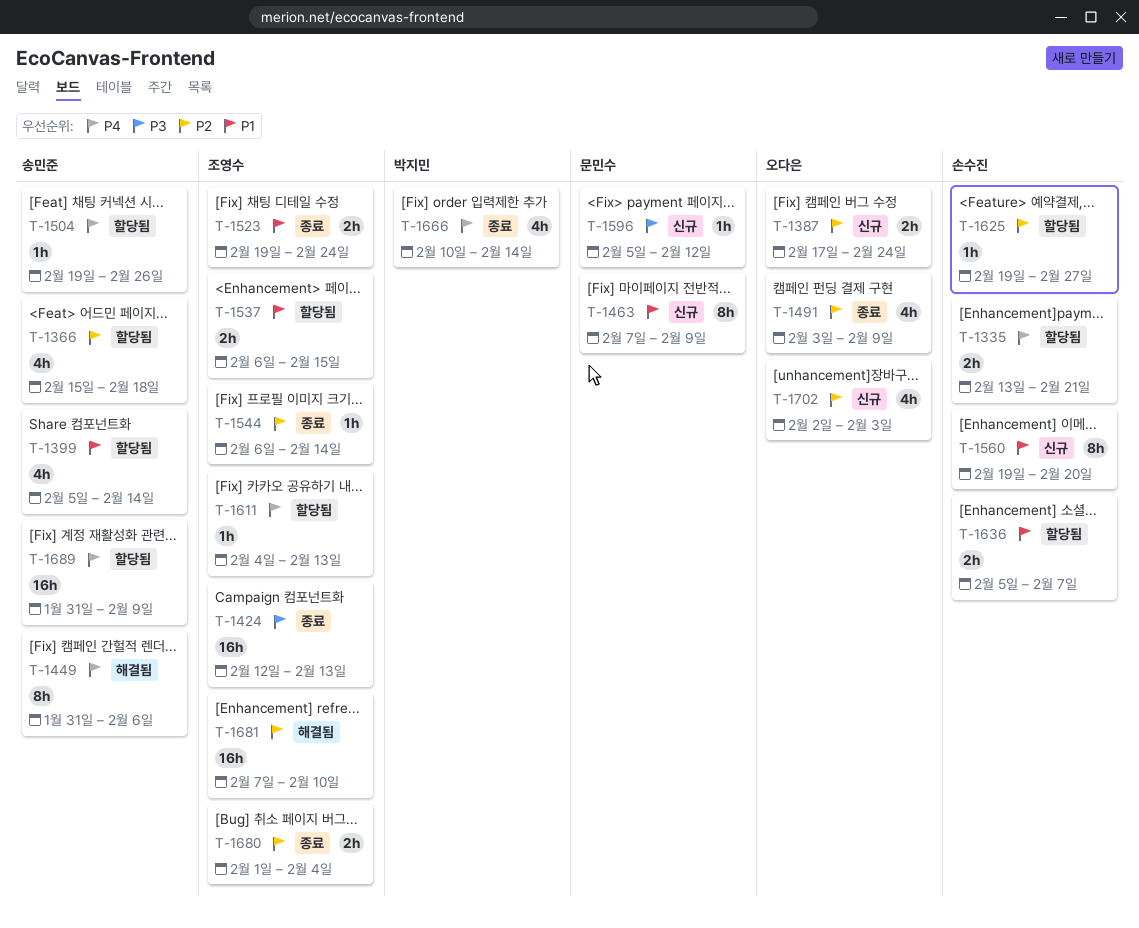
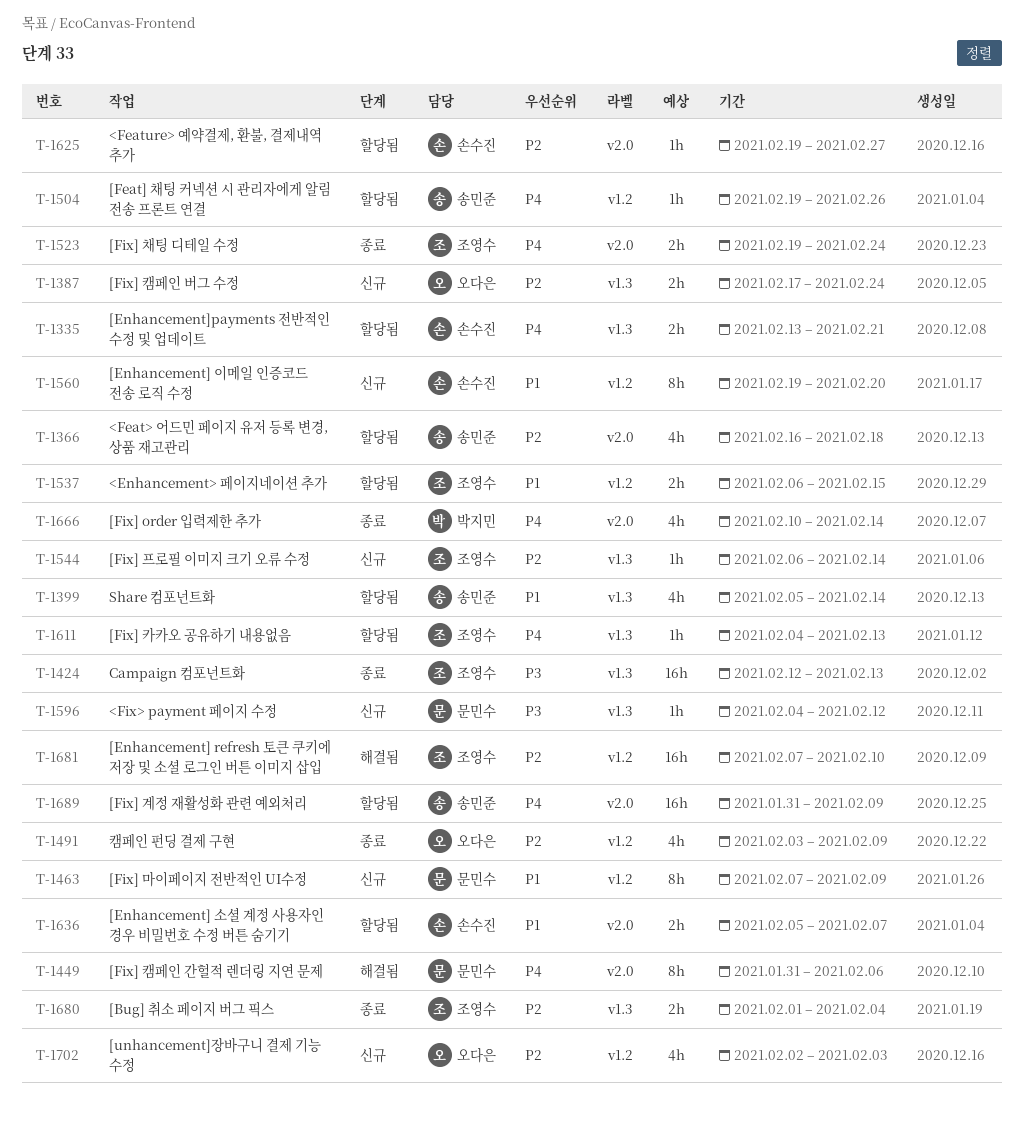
T-1366, start: Feb 15 -> Feb 16
T-1449, owner: 송민준 -> 문민수
T-1523, priority: P1 -> P4
T-1544, status: 종료 -> 신규
T-1596, start: Feb 5 -> Feb 4

